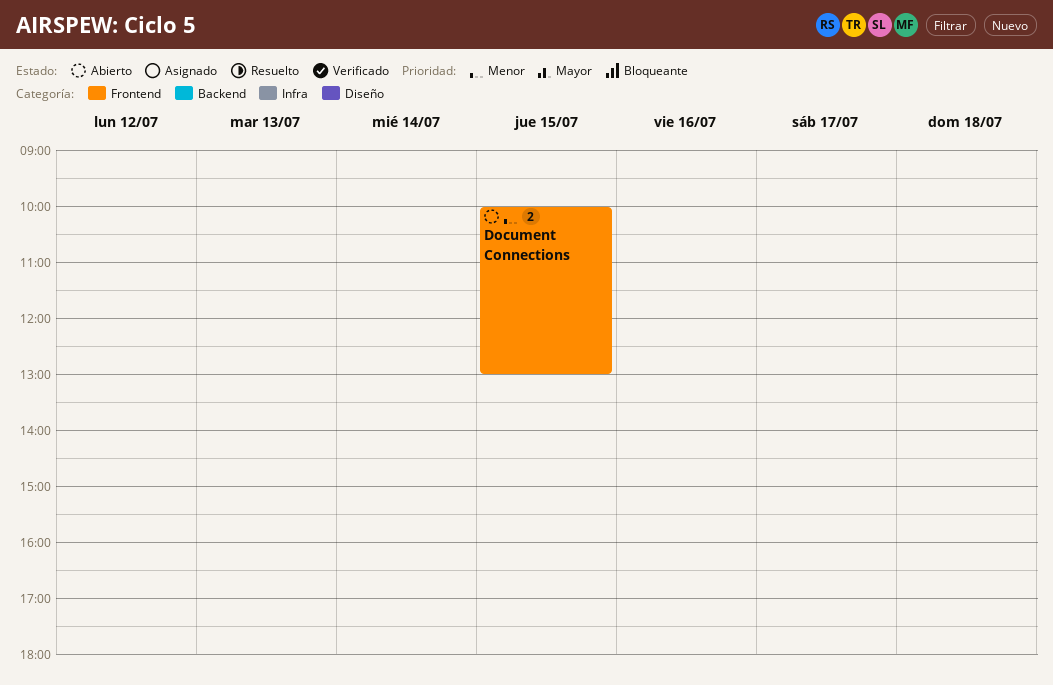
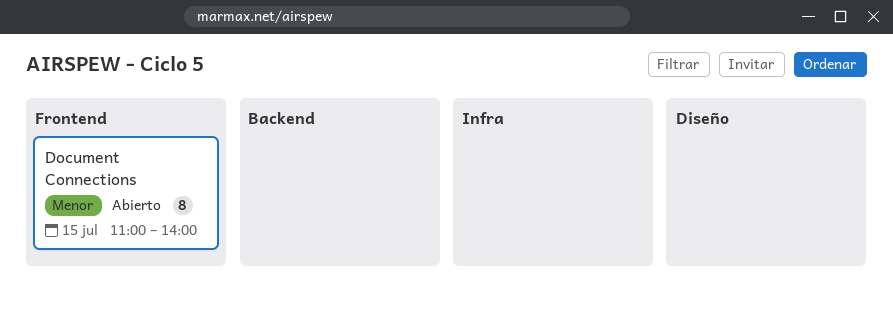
Document Connections, estimate: 2 -> 8
Document Connections, begins: 10:00 -> 11:00
Document Connections, ends: 13:00 -> 14:00

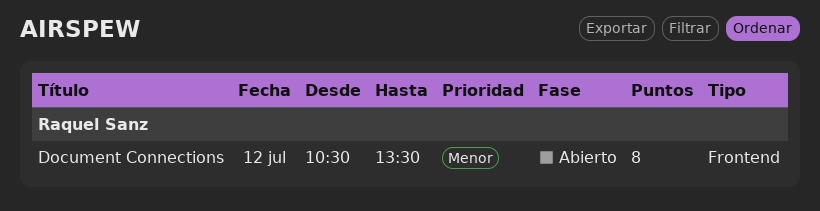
Document Connections, day: Jul 15 -> Jul 12
Document Connections, begins: 11:00 -> 10:30
Document Connections, ends: 14:00 -> 13:30

